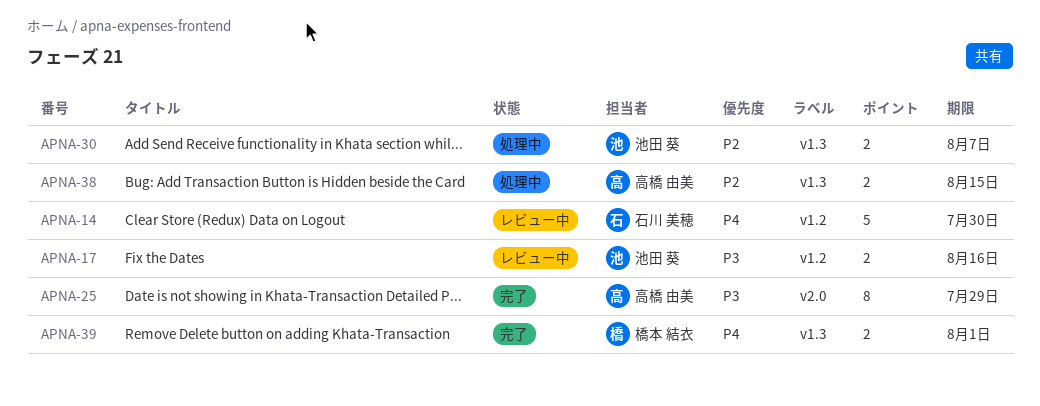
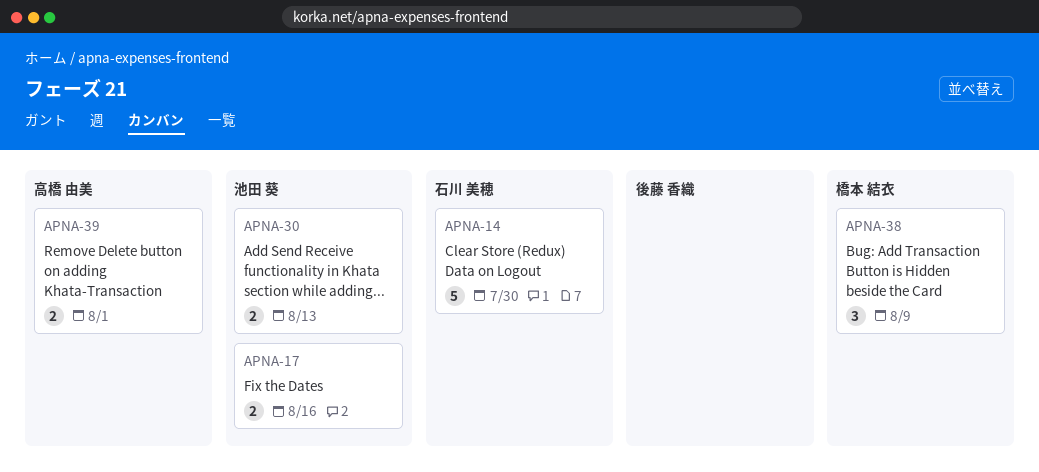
APNA-25: present -> none
APNA-30, due: Aug 7 -> Aug 13
APNA-38, owner: 高橋 由美 -> 橋本 結衣
APNA-38, estimate: 2 -> 3
APNA-38, due: Aug 15 -> Aug 9
APNA-39, owner: 橋本 結衣 -> 高橋 由美

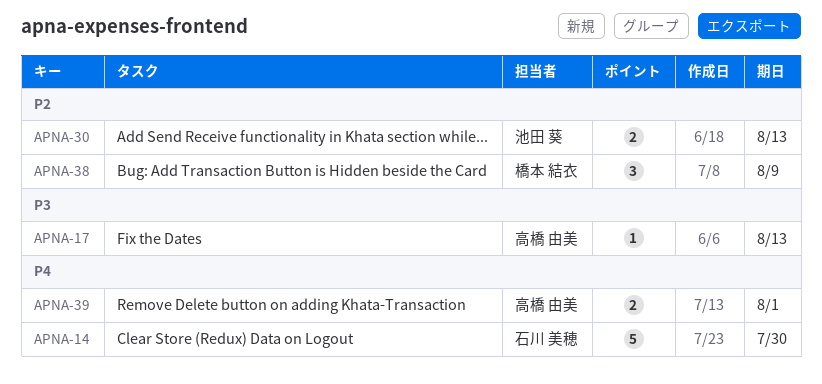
APNA-17, owner: 池田 葵 -> 高橋 由美
APNA-17, estimate: 2 -> 1
APNA-17, due: Aug 16 -> Aug 13

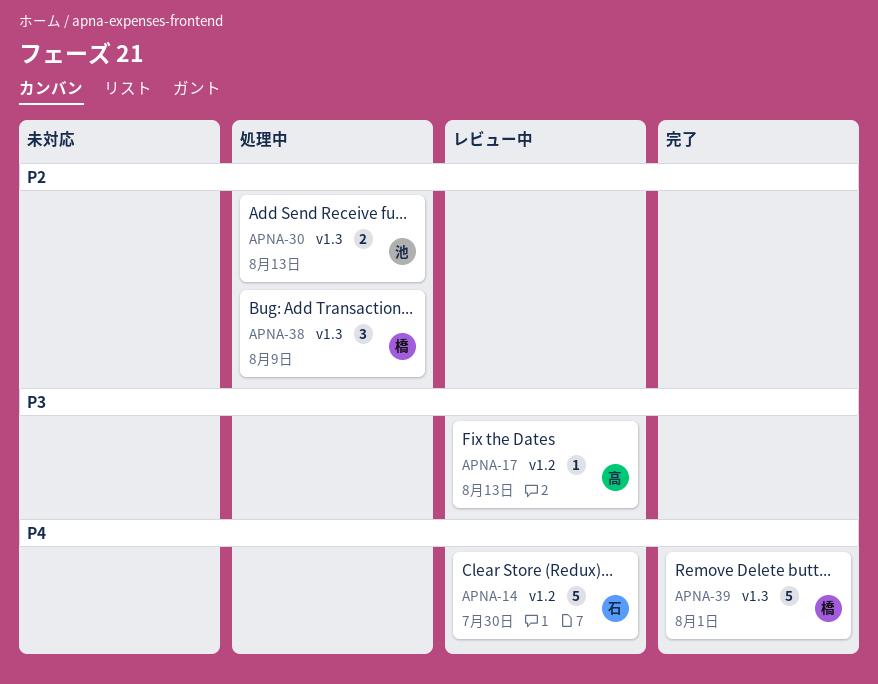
APNA-39, owner: 高橋 由美 -> 橋本 結衣
APNA-39, estimate: 2 -> 5

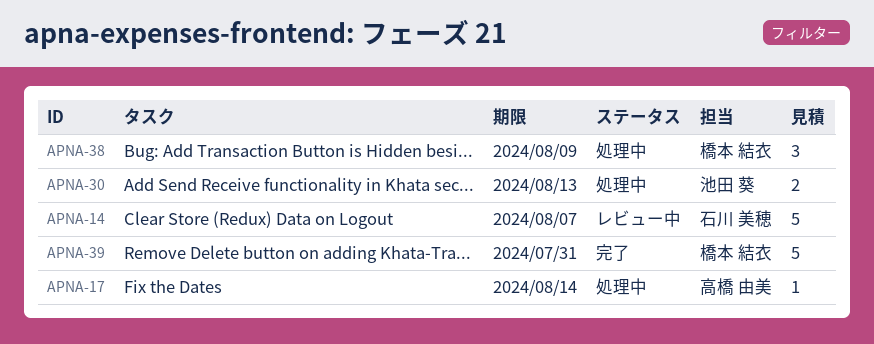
APNA-14, due: Jul 30 -> Aug 7
APNA-17, status: レビュー中 -> 処理中
APNA-17, due: Aug 13 -> Aug 14
APNA-39, due: Aug 1 -> Jul 31

